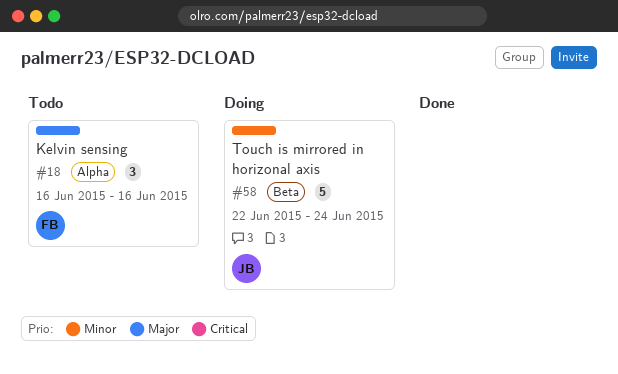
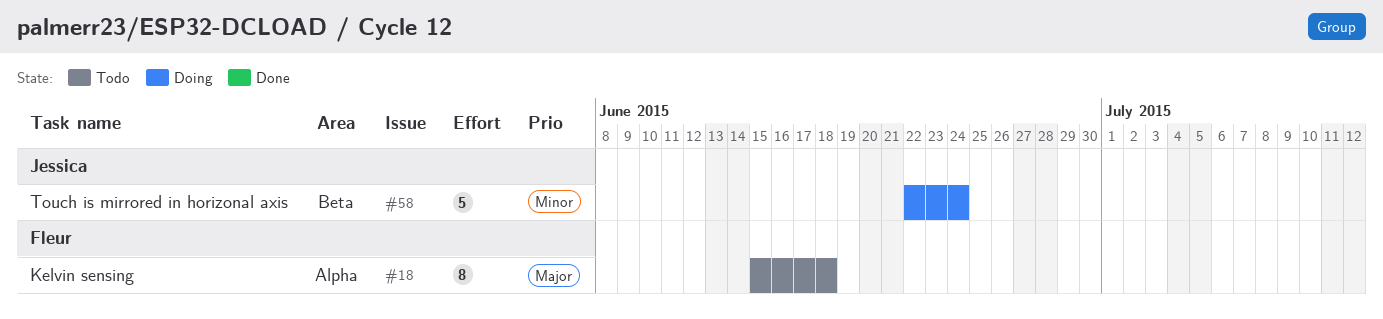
#18, estimate: 3 -> 8
#18, start: Jun 16 -> Jun 15
#18, due: Jun 16 -> Jun 18

